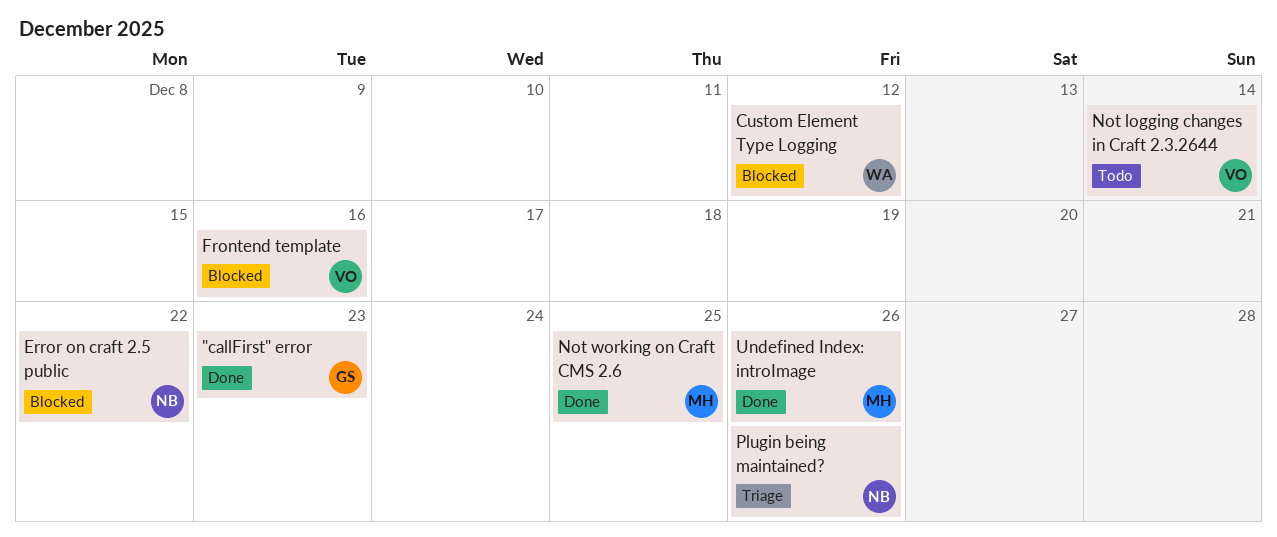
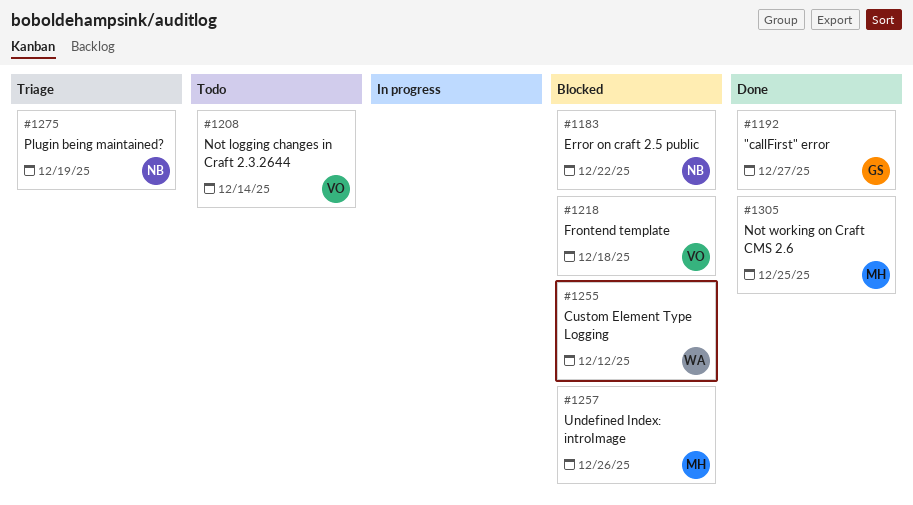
"callFirst" error, due: Dec 23 -> Dec 27
Frontend template, due: Dec 16 -> Dec 18
Plugin being maintained?, due: Dec 26 -> Dec 19
Undefined Index: introImage, status: Done -> Blocked

